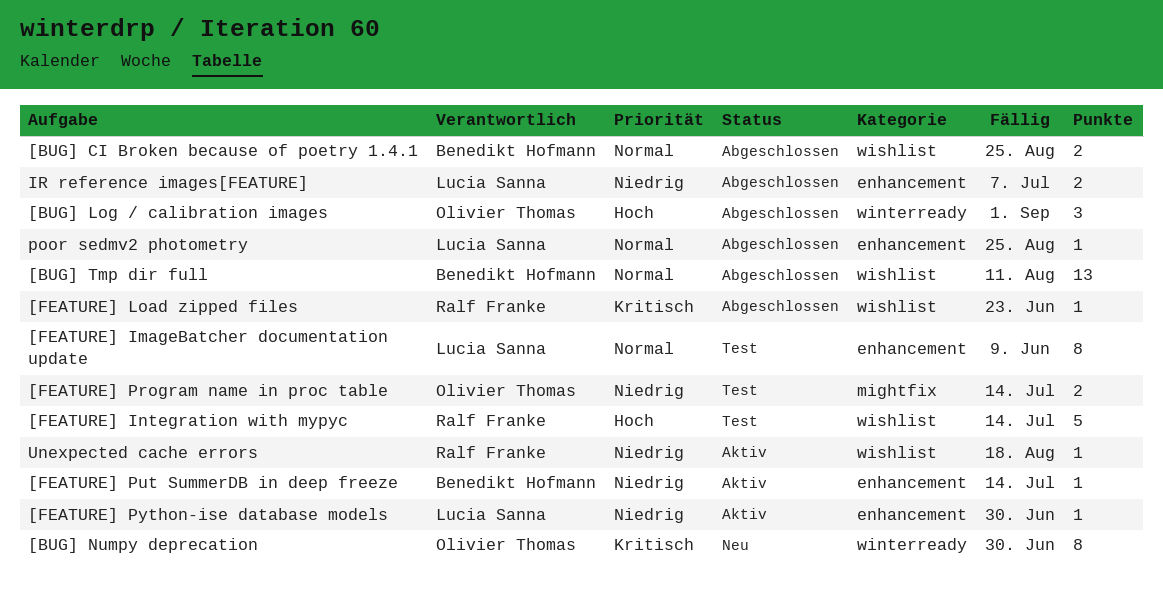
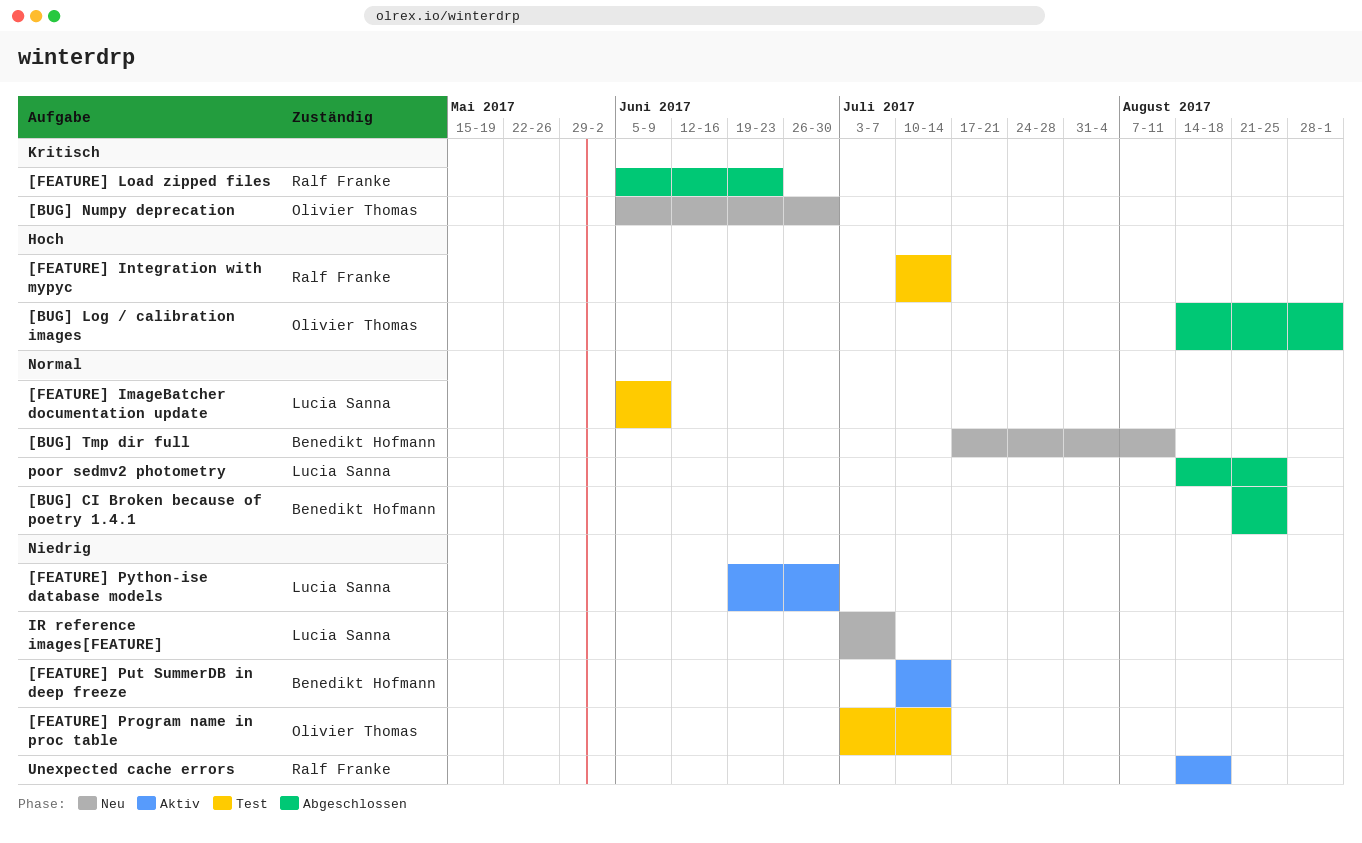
[BUG] Tmp dir full, status: Abgeschlossen -> Neu
IR reference images[FEATURE], status: Abgeschlossen -> Neu

